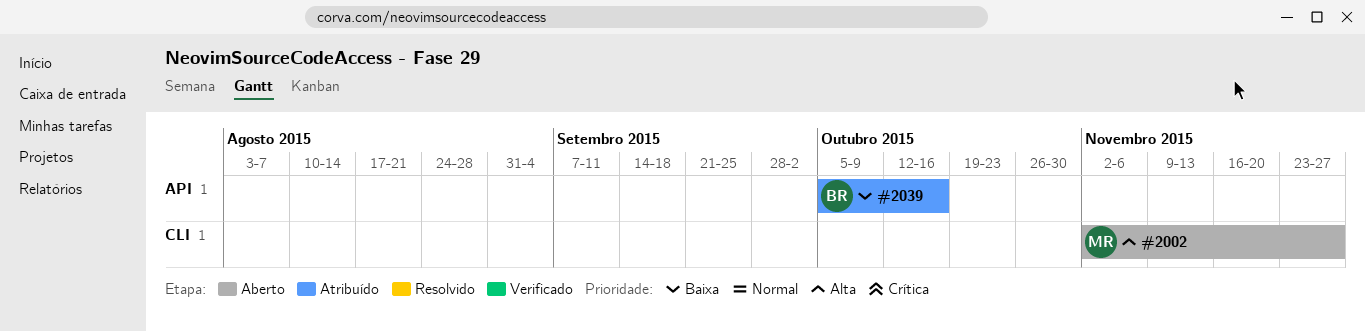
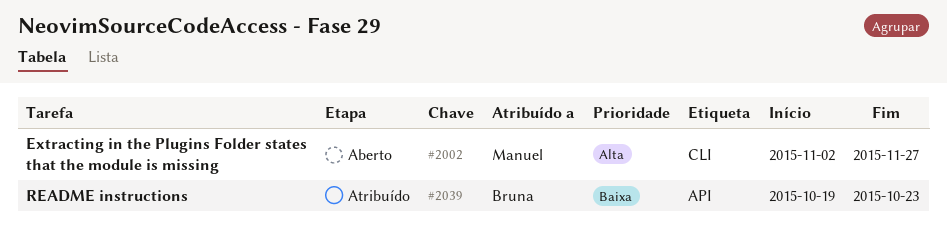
#2039, start: Oct 5 -> Oct 19
#2039, due: Oct 16 -> Oct 23

